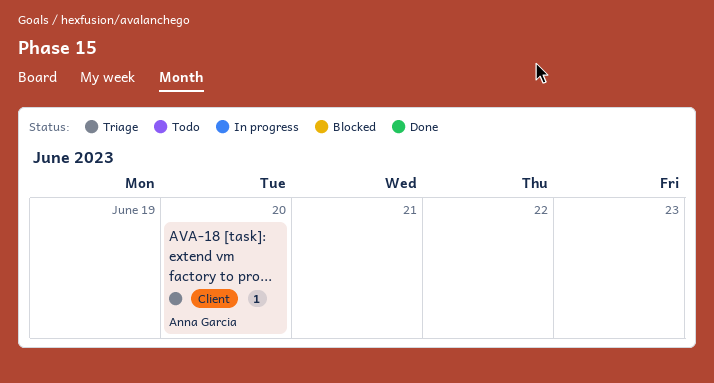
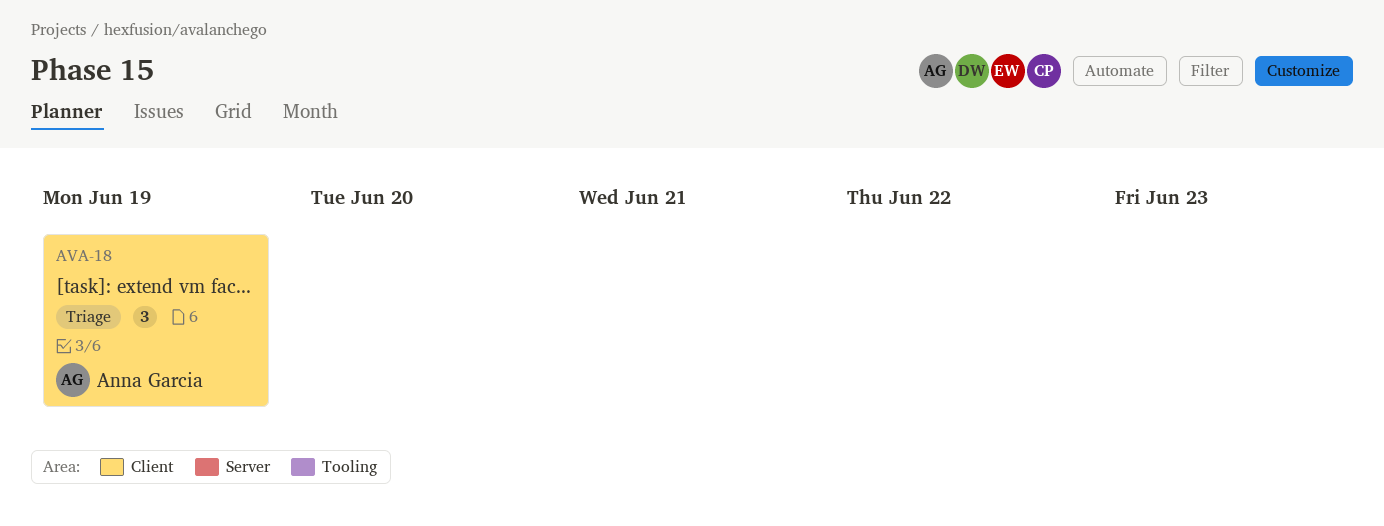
AVA-18, estimate: 1 -> 3
AVA-18, due: Jun 20 -> Jun 19

